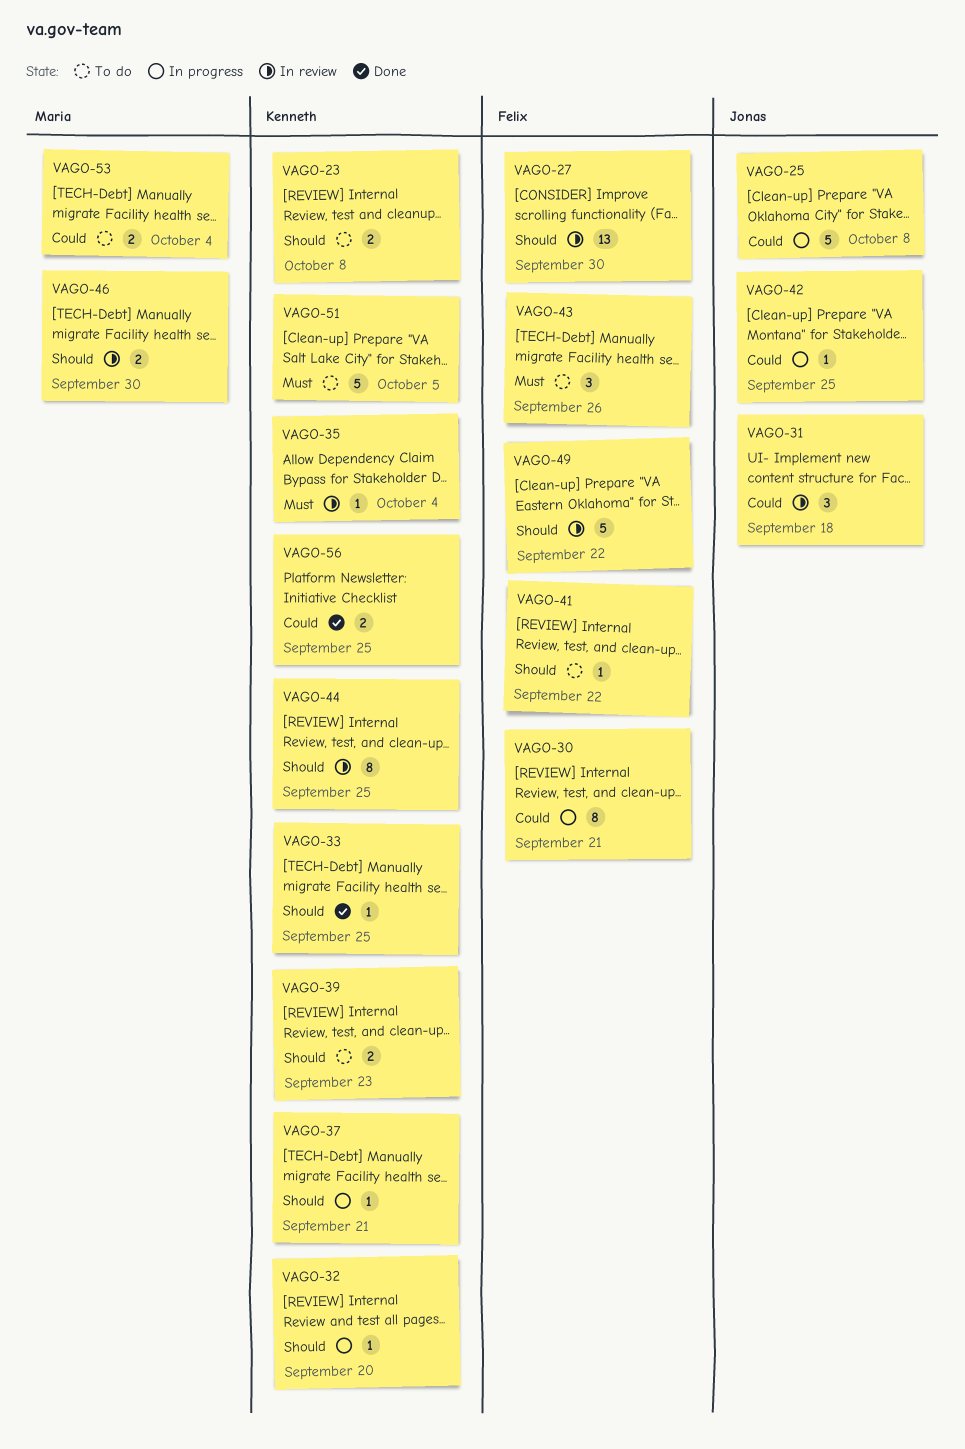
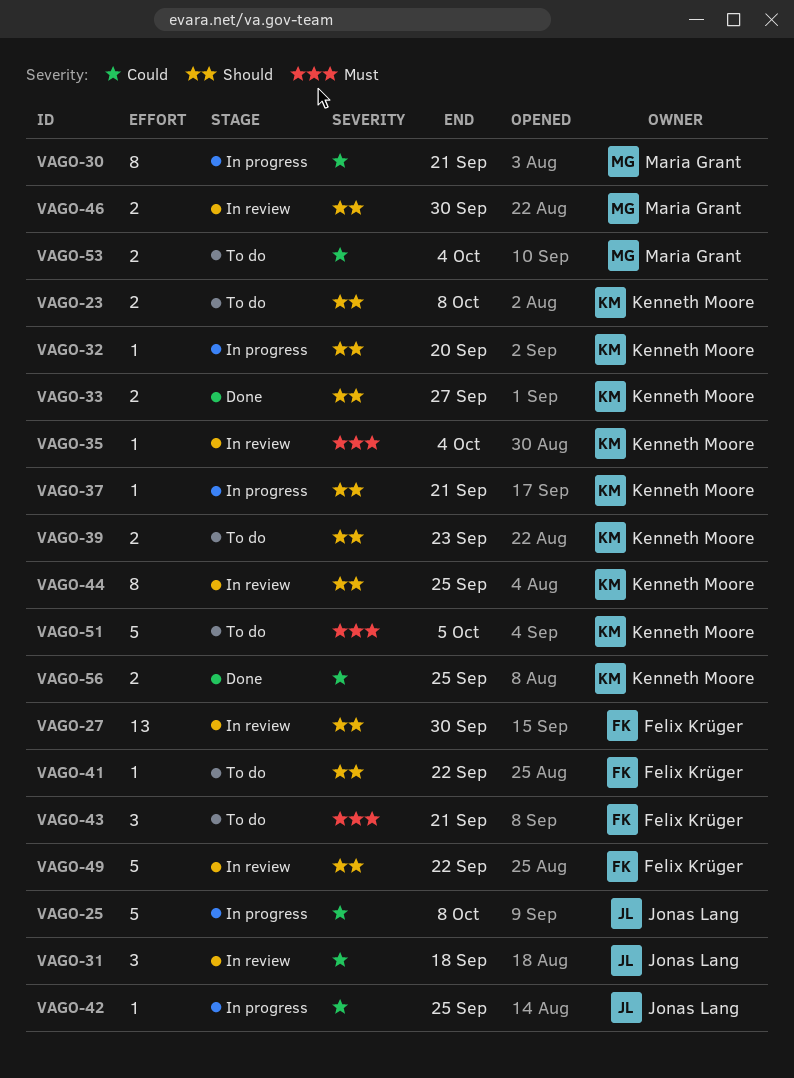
VAGO-30, owner: Felix Krüger -> Maria Grant
VAGO-33, estimate: 1 -> 2
VAGO-33, due: Sep 25 -> Sep 27
VAGO-43, due: Sep 26 -> Sep 21

